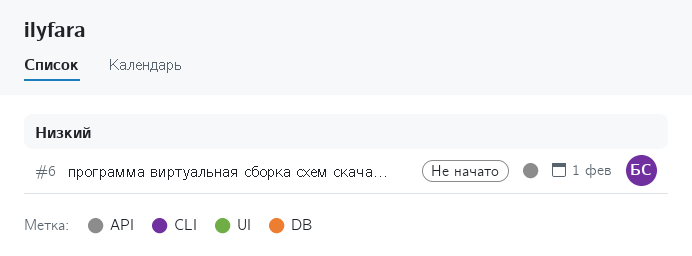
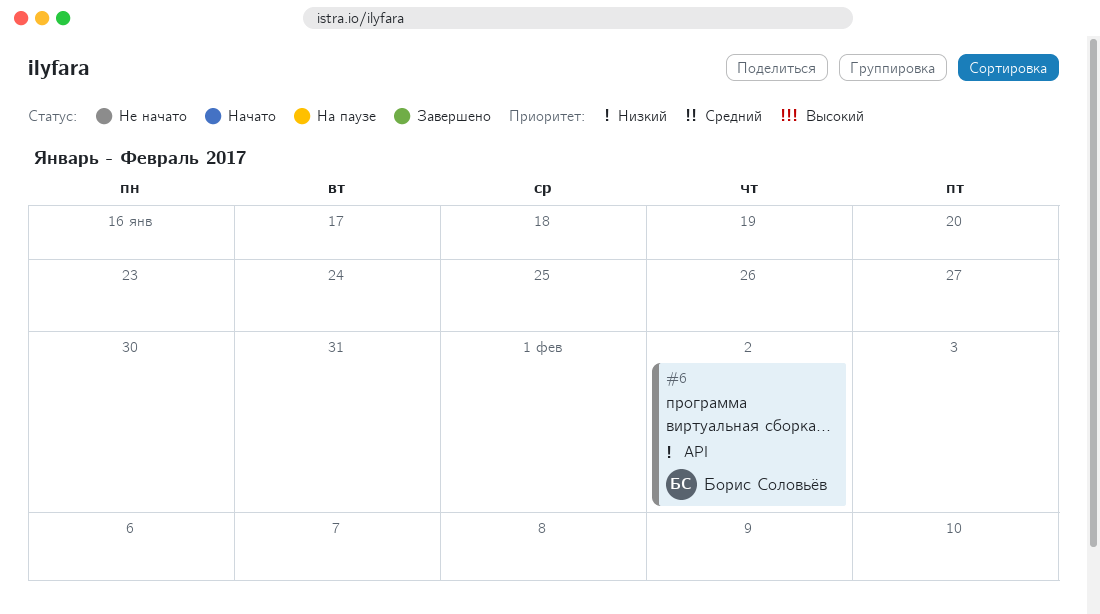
#6, due: Feb 1 -> Feb 2

